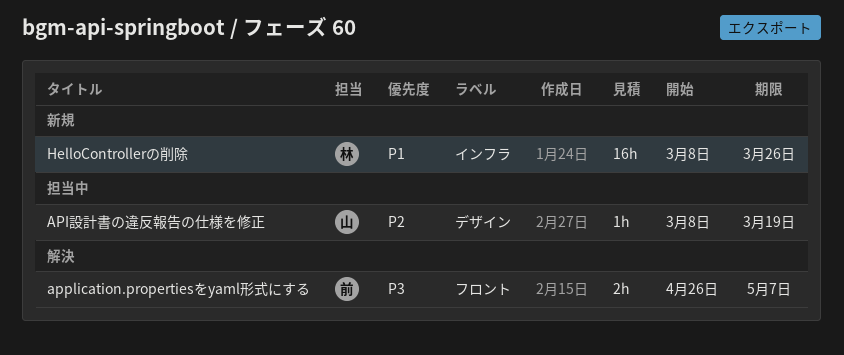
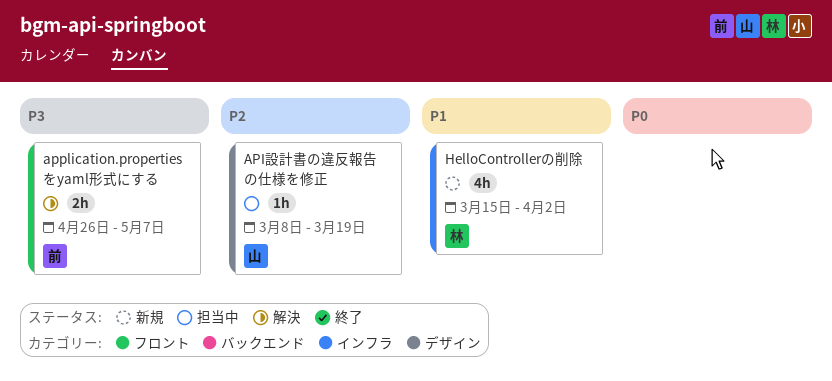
HelloControllerの削除, estimate: 16h -> 4h
HelloControllerの削除, start: Mar 8 -> Mar 15
HelloControllerの削除, due: Mar 26 -> Apr 2

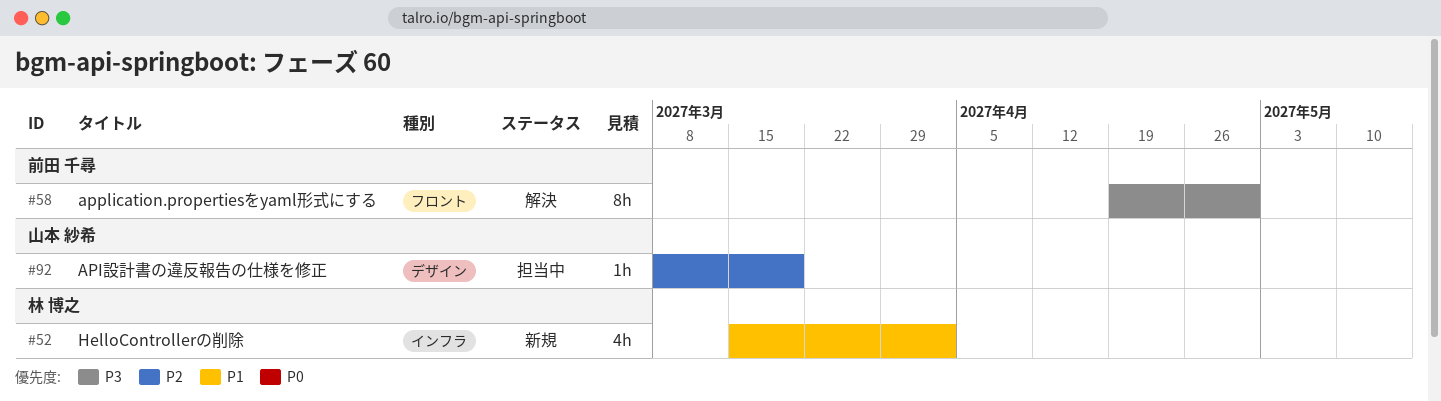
application.propertiesをyaml形式にする, estimate: 2h -> 8h
application.propertiesをyaml形式にする, start: Apr 26 -> Apr 19
application.propertiesをyaml形式にする, due: May 7 -> Apr 30

